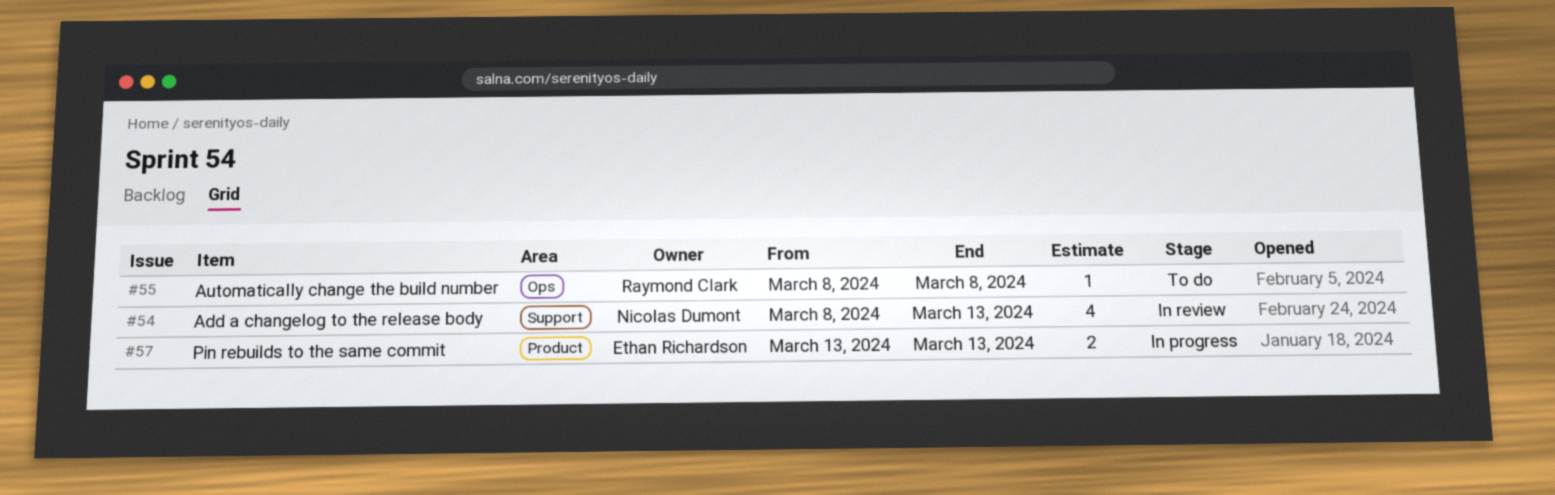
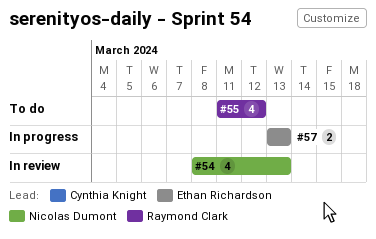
#55, estimate: 1 -> 4
#55, start: Mar 8 -> Mar 11
#55, due: Mar 8 -> Mar 12

